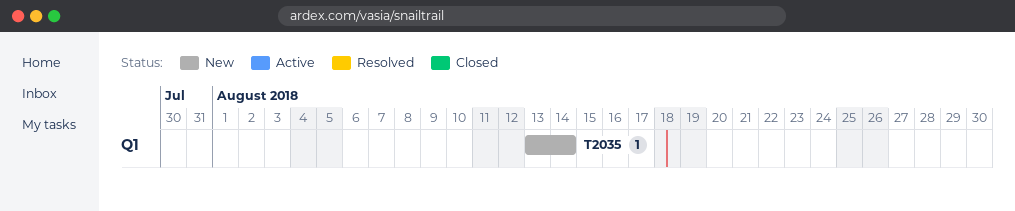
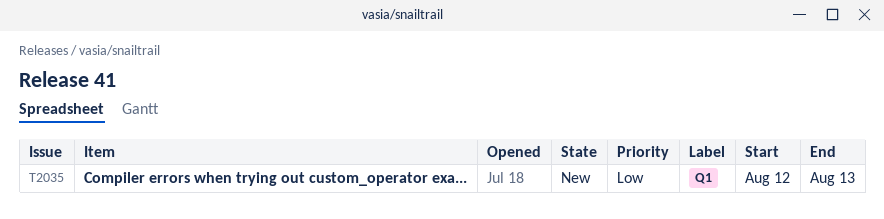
T2035, start: Aug 13 -> Aug 12
T2035, due: Aug 14 -> Aug 13

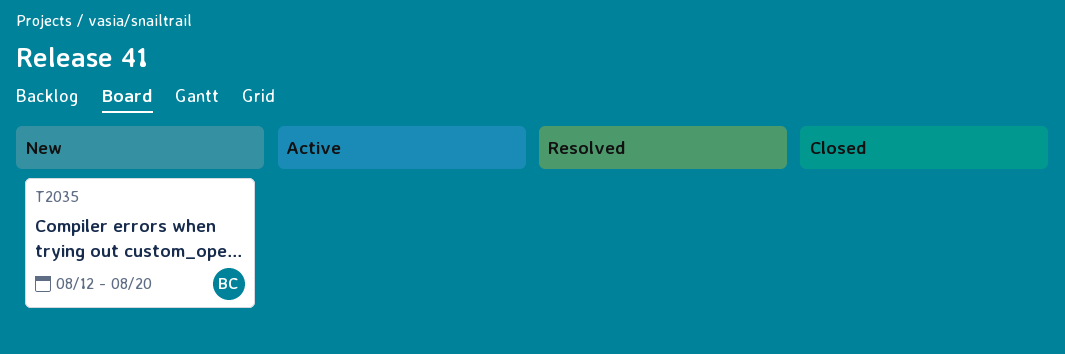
T2035, due: Aug 13 -> Aug 20

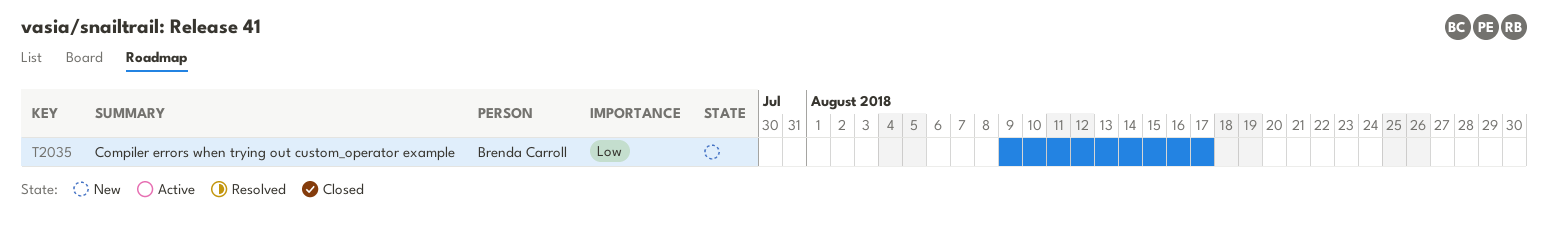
T2035, start: Aug 12 -> Aug 9
T2035, due: Aug 20 -> Aug 17

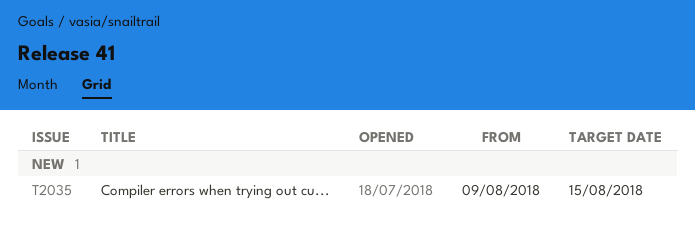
T2035, due: Aug 17 -> Aug 15

